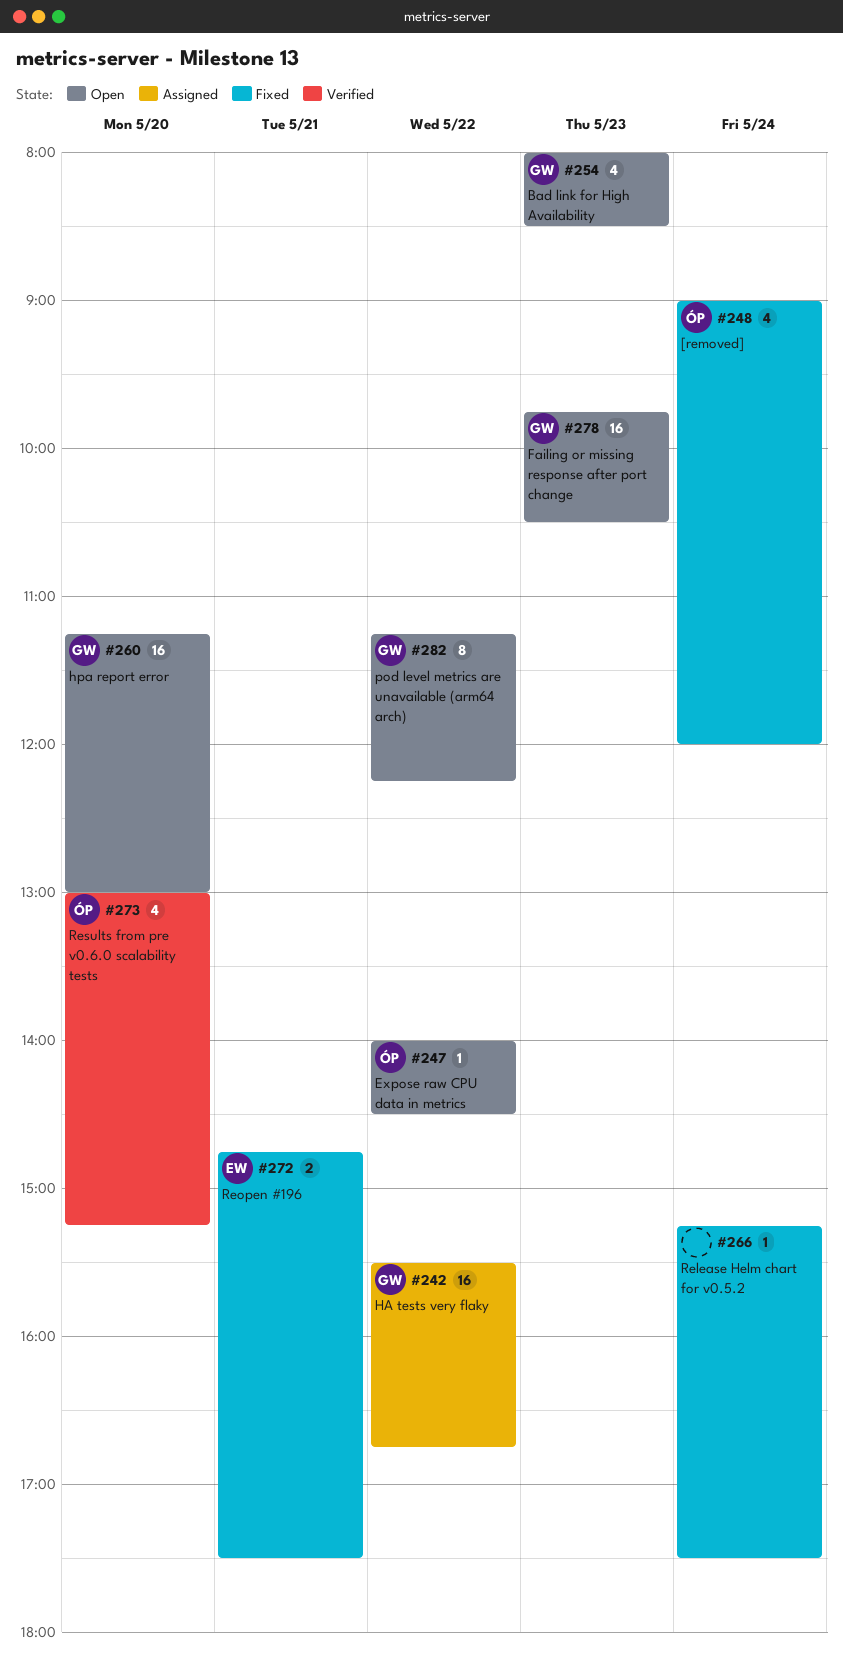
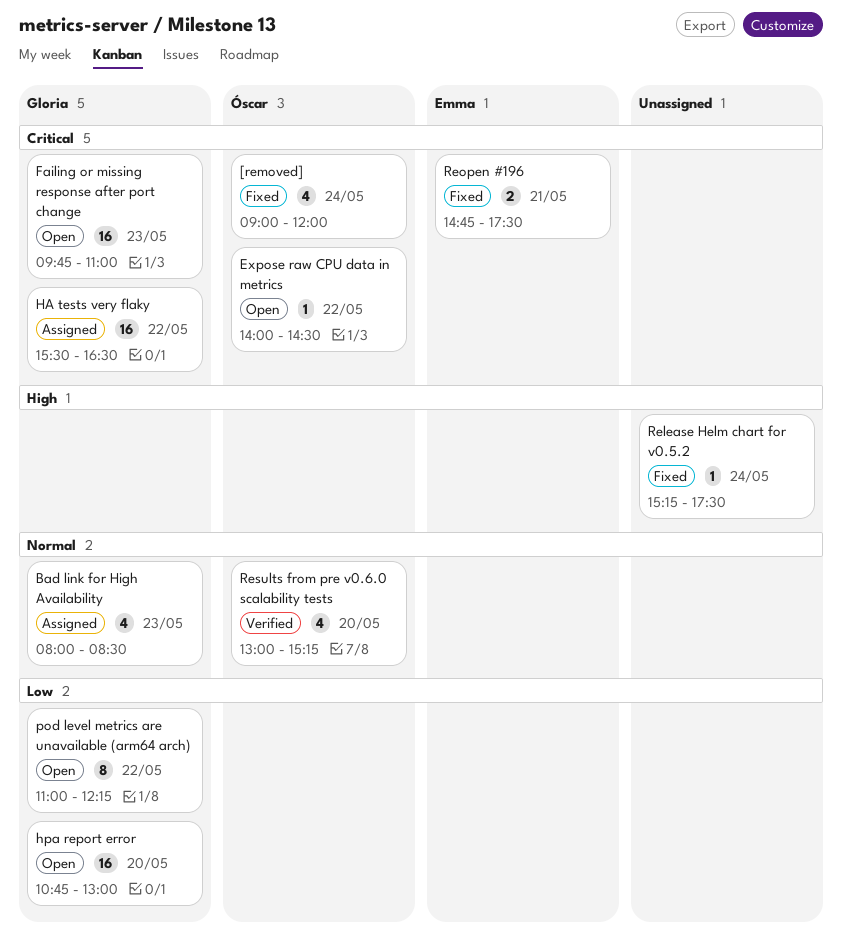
Bad link for High Availability, status: Open -> Assigned
Failing or missing response after port change, ends: 10:30 -> 11:00
HA tests very flaky, ends: 16:45 -> 16:30
hpa report error, begins: 11:15 -> 10:45
pod level metrics are unavailable (arm64 arch), begins: 11:15 -> 11:00

